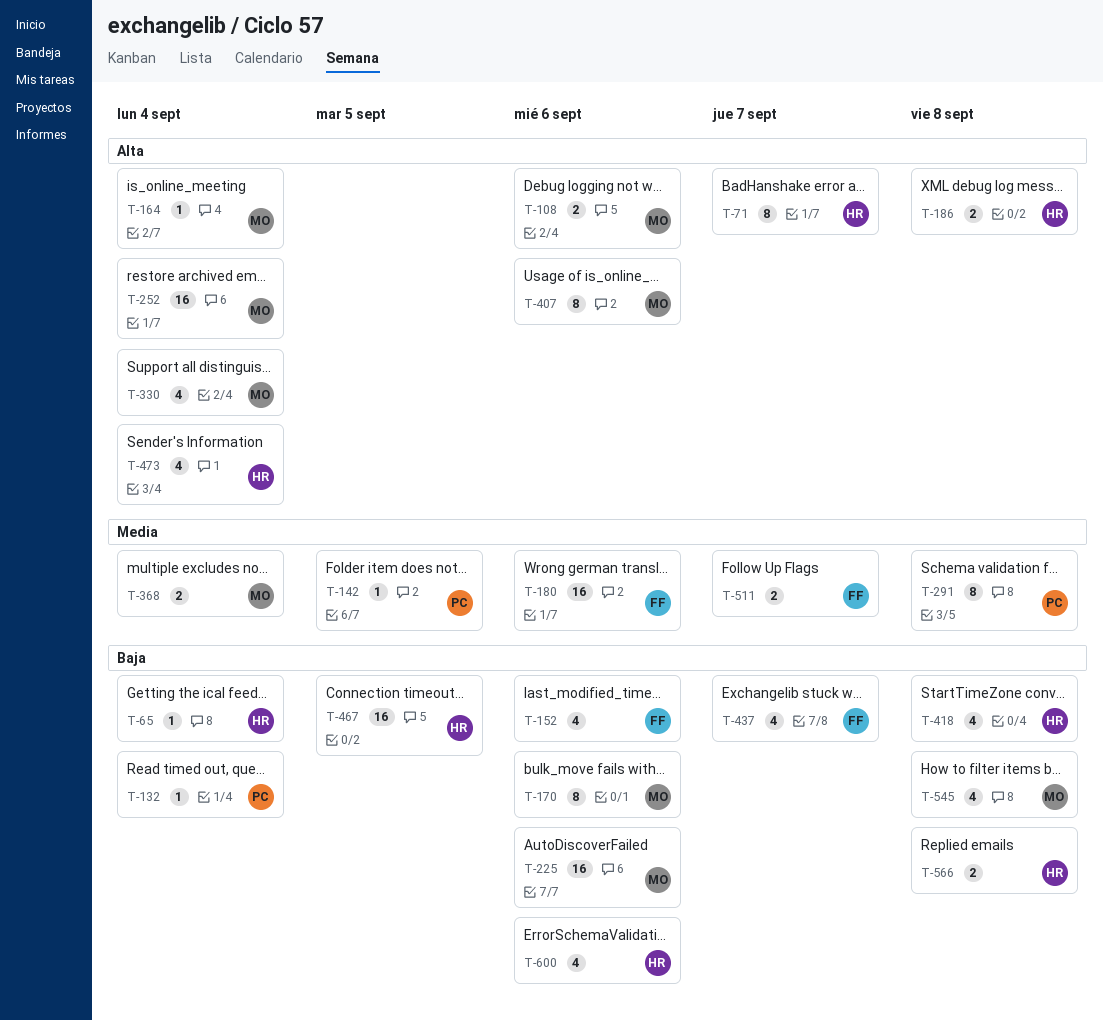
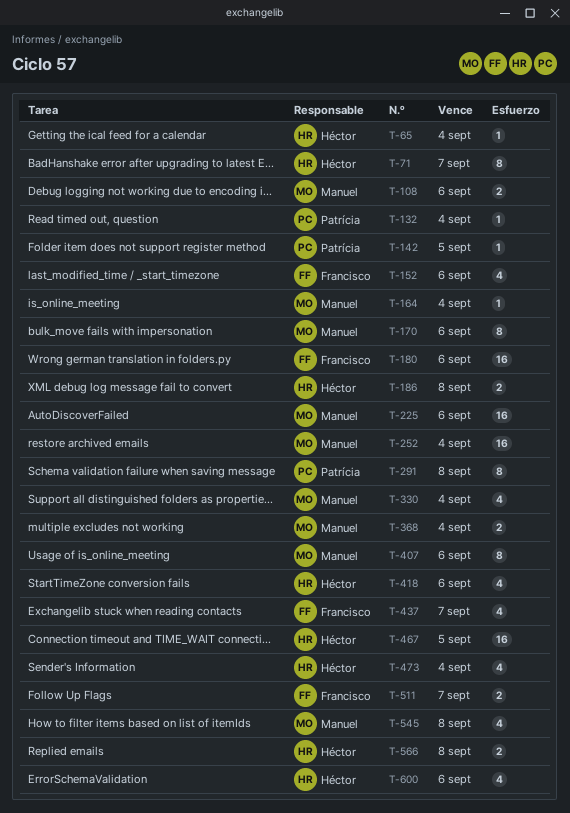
T-418, due: Sep 8 -> Sep 6

